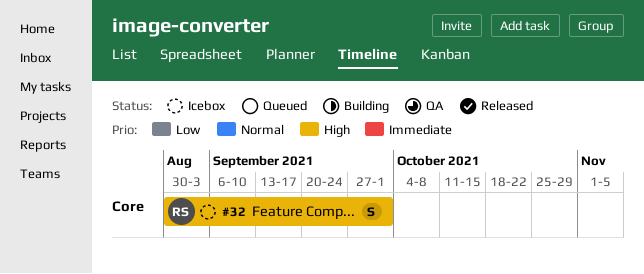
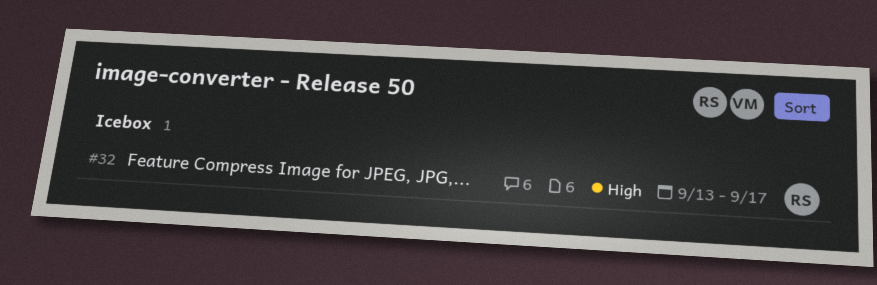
#32, start: Aug 30 -> Sep 13
#32, due: Oct 1 -> Sep 17

